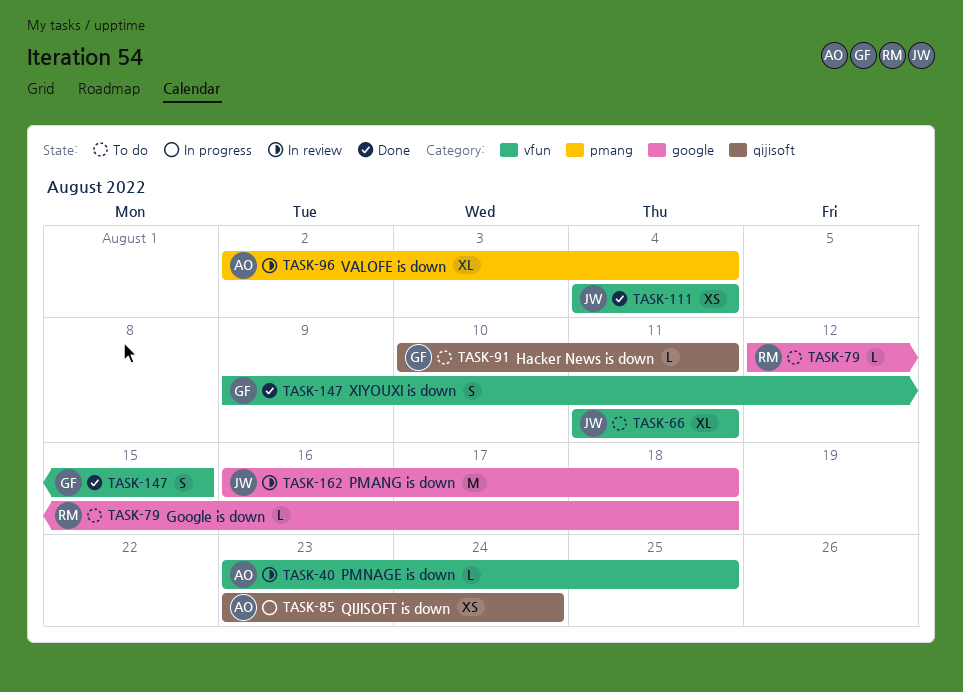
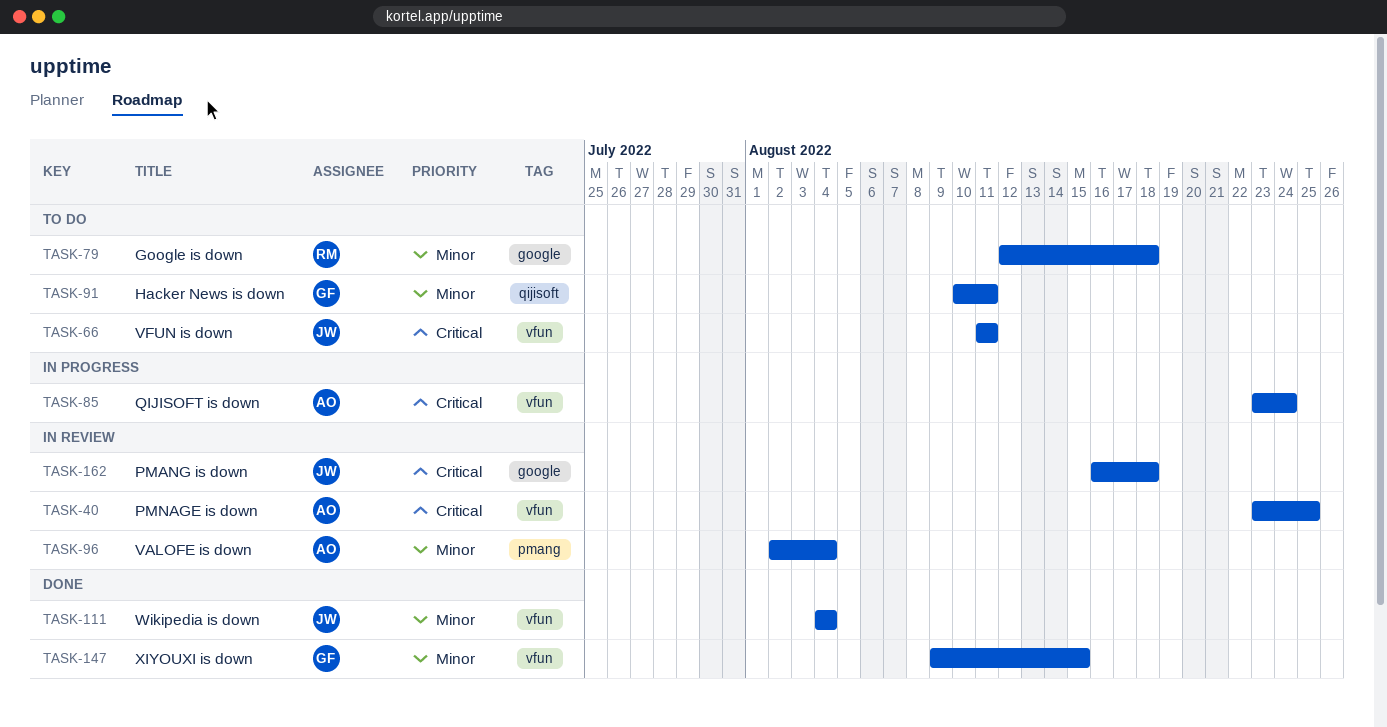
TASK-85, label: qijisoft -> vfun

